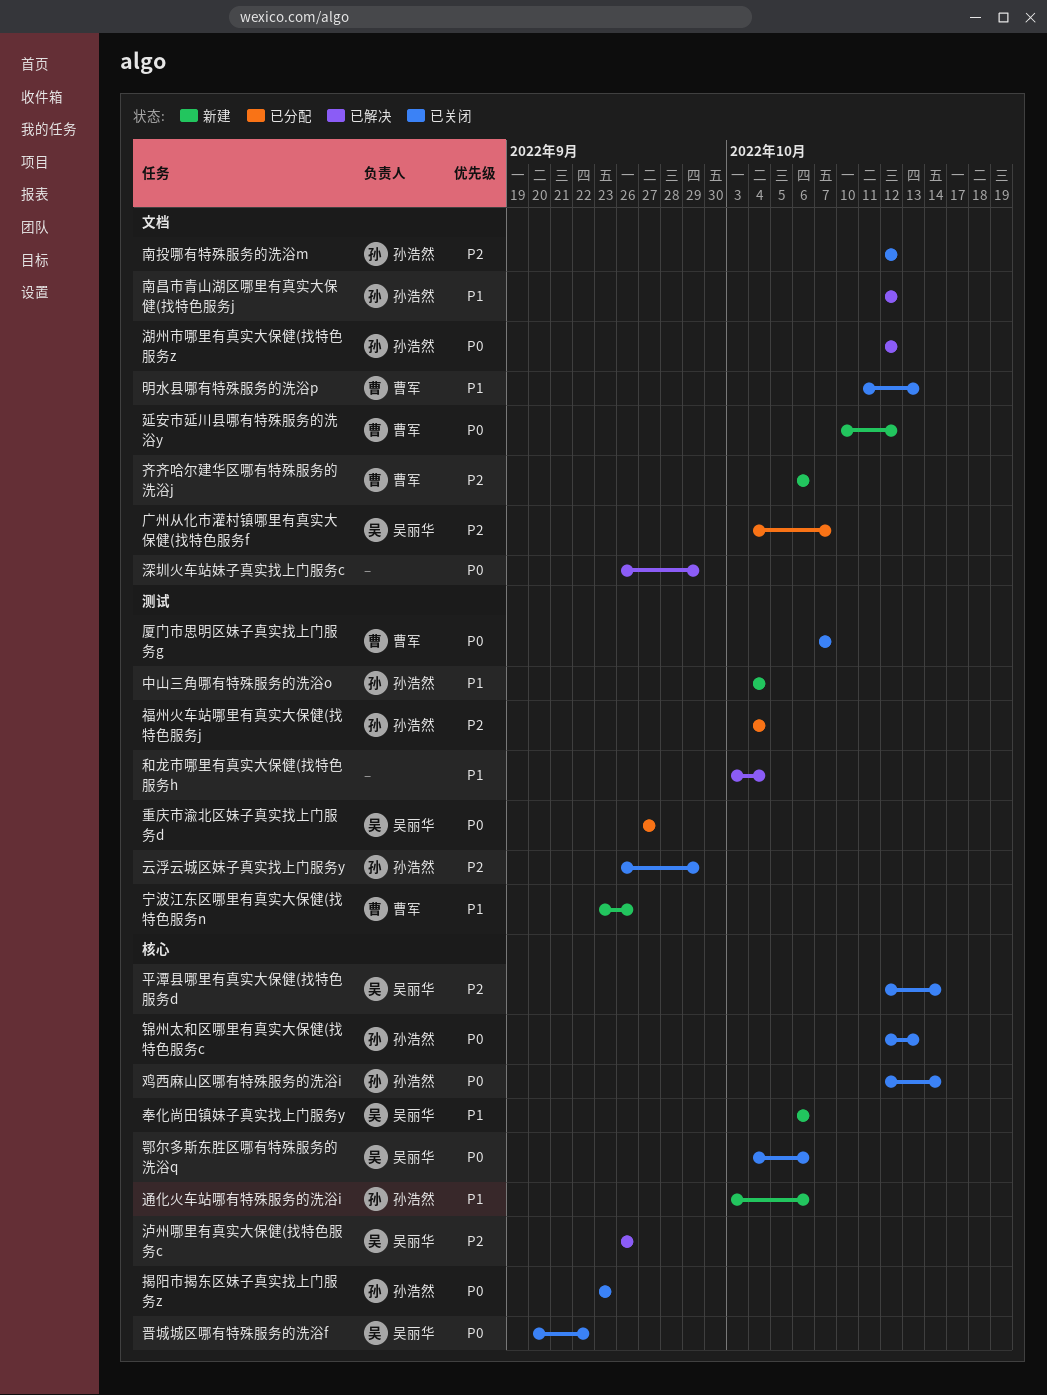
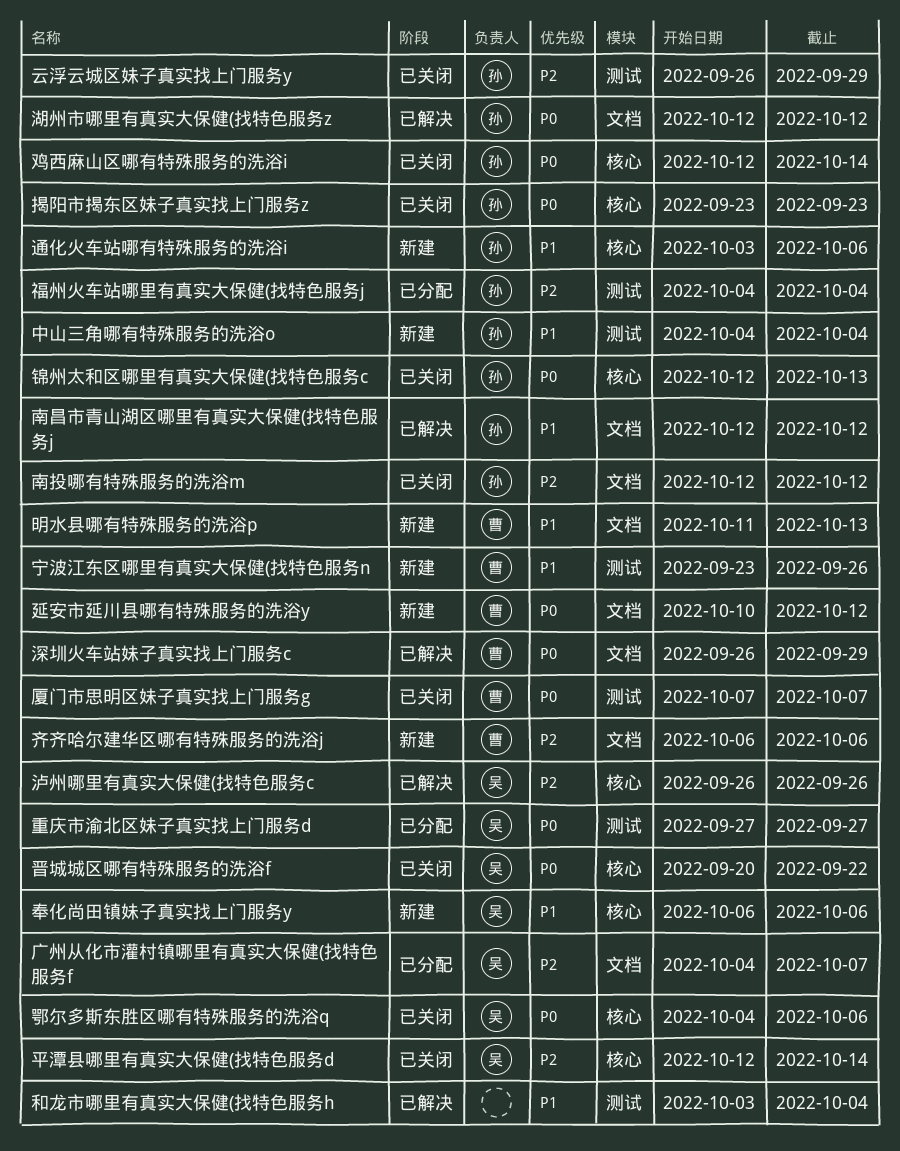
明水县哪有特殊服务的洗浴p, status: 已关闭 -> 新建
深圳火车站妹子真实找上门服务c, owner: none -> 曹军

